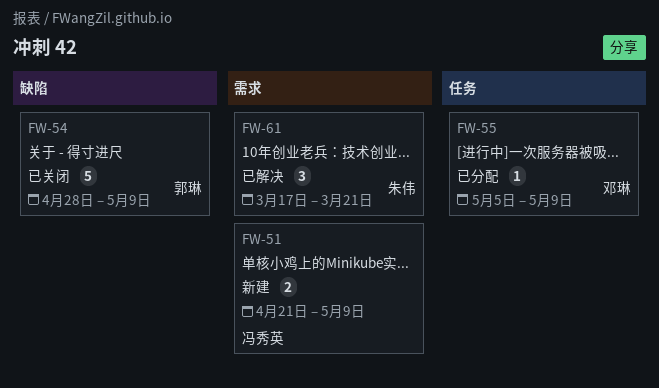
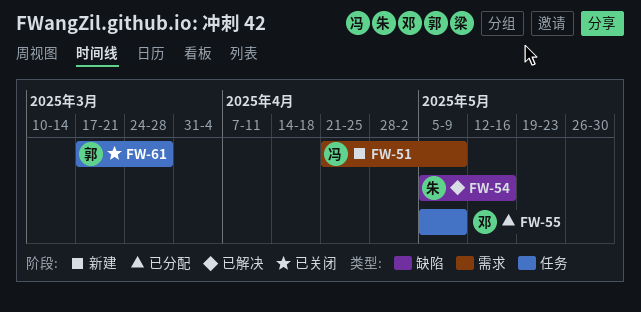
FW-54, status: 已关闭 -> 已解决
FW-54, owner: 郭琳 -> 朱伟
FW-54, start: Apr 28 -> May 5
FW-54, due: May 9 -> May 16
FW-61, status: 已解决 -> 已关闭
FW-61, owner: 朱伟 -> 郭琳
FW-61, label: 需求 -> 任务
FW-61, due: Mar 21 -> Mar 28

